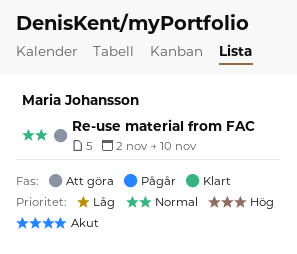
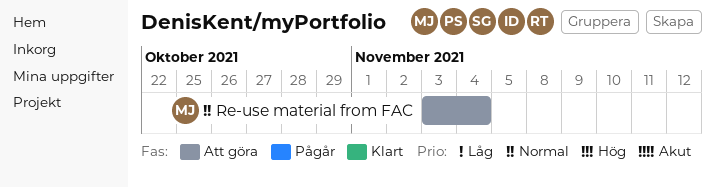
Re-use material from FAC, start: Nov 2 -> Nov 3
Re-use material from FAC, due: Nov 10 -> Nov 4

